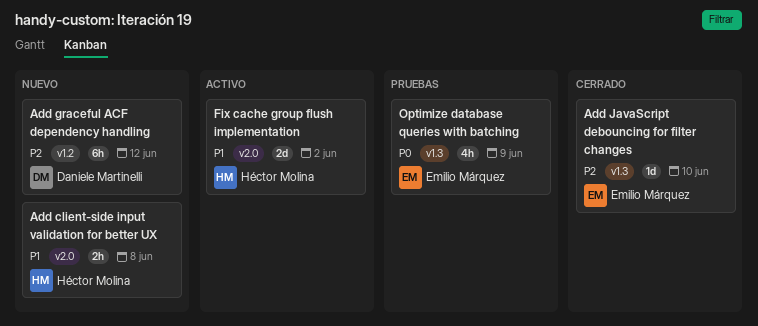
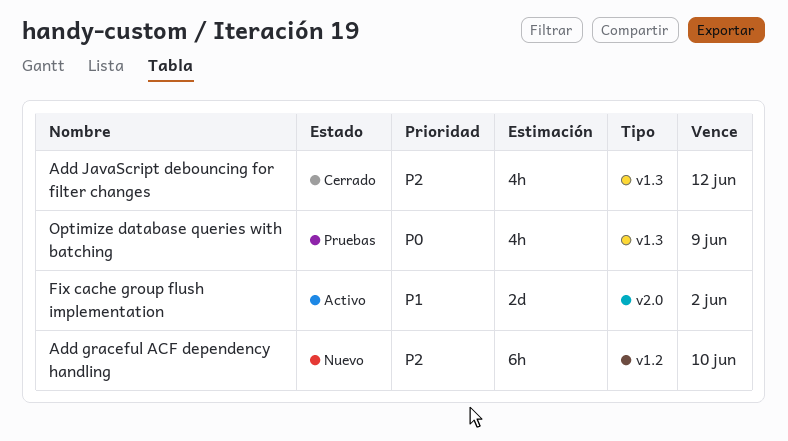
Add client-side input validation for better UX: present -> none
Add graceful ACF dependency handling, due: Jun 12 -> Jun 10
Add JavaScript debouncing for filter changes, estimate: 1d -> 4h
Add JavaScript debouncing for filter changes, due: Jun 10 -> Jun 12

